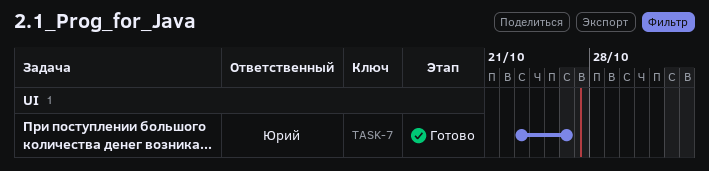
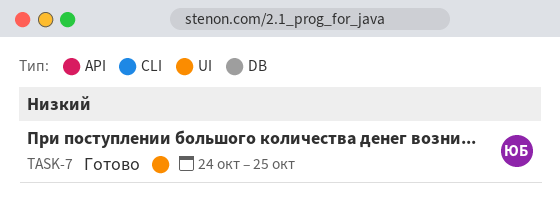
TASK-7, start: Oct 23 -> Oct 24
TASK-7, due: Oct 26 -> Oct 25

